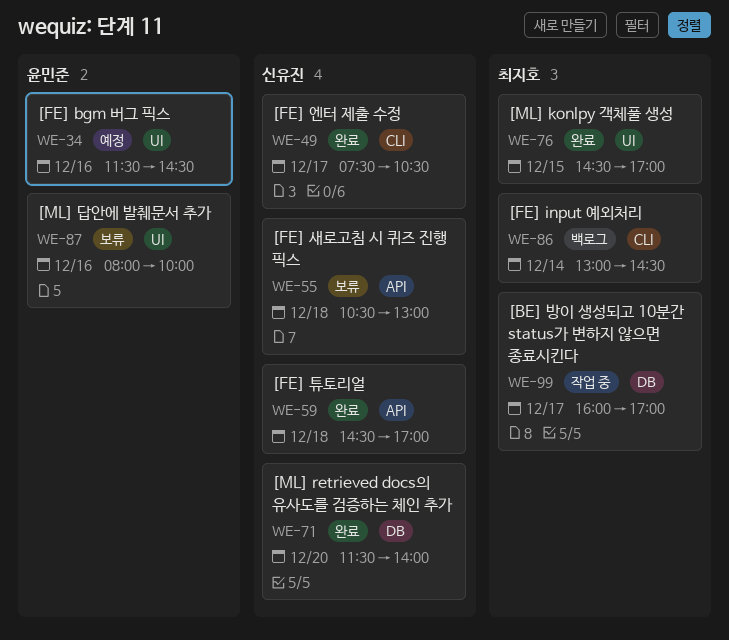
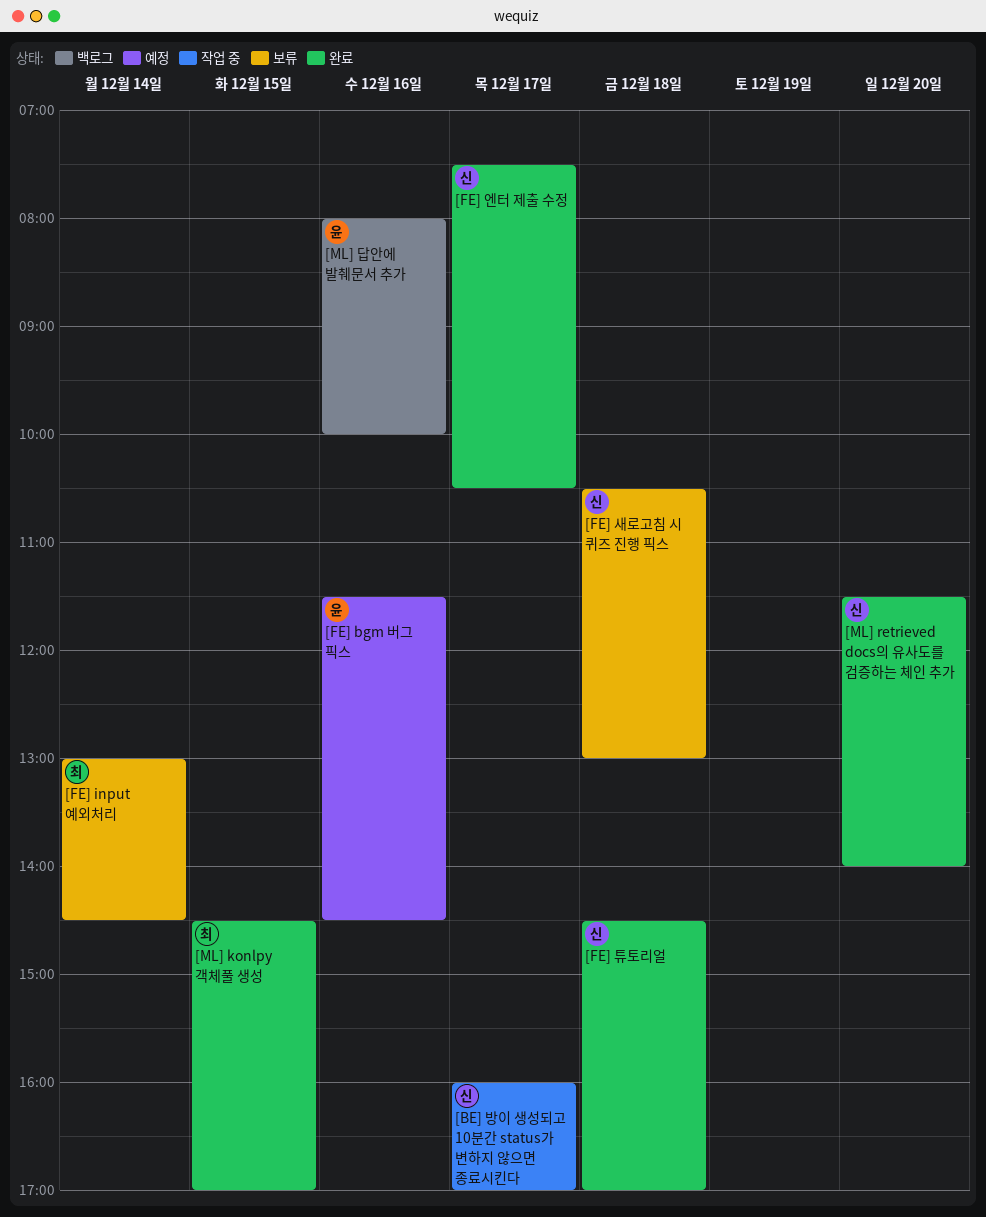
[BE] 방이 생성되고 10분간 status가 변하지 않으면 종료시킨다, owner: 최지호 -> 신유진
[FE] input 예외처리, status: 백로그 -> 보류
[ML] 답안에 발췌문서 추가, status: 보류 -> 백로그

